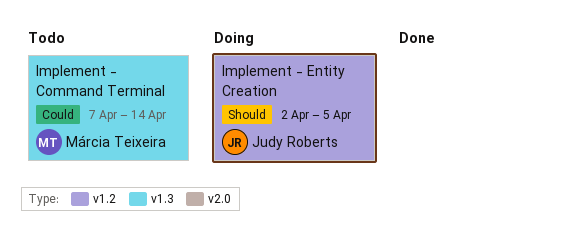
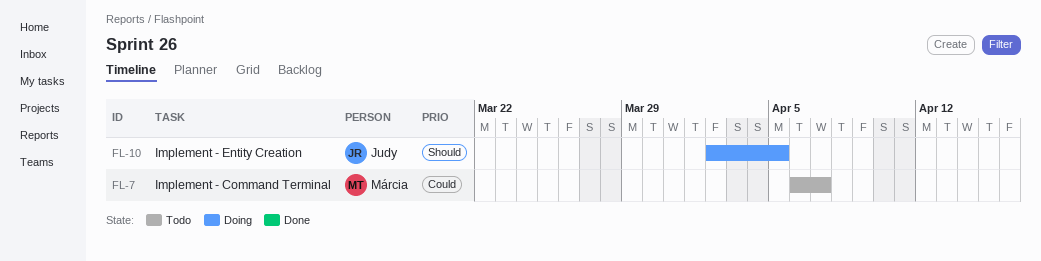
Implement - Command Terminal, start: Apr 7 -> Apr 6
Implement - Command Terminal, due: Apr 14 -> Apr 7

